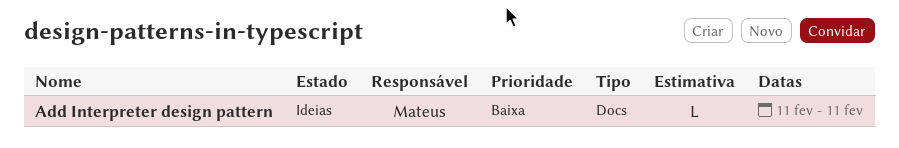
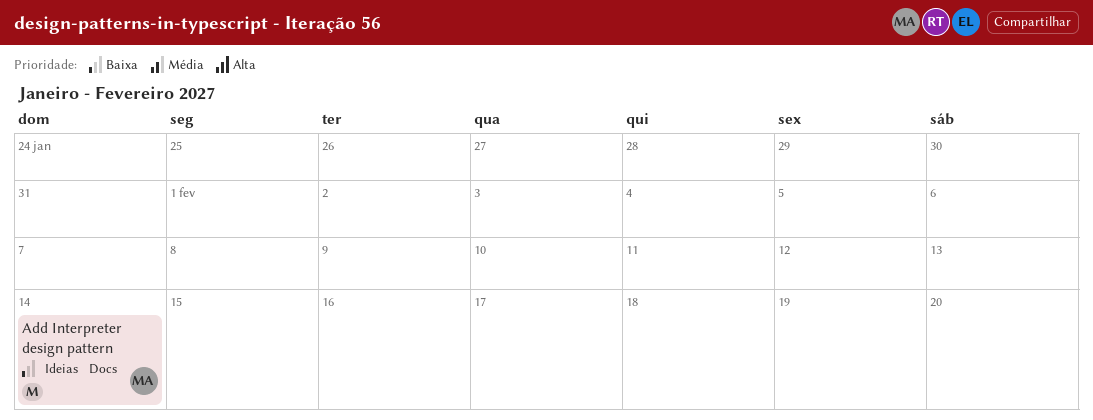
Add Interpreter design pattern, estimate: L -> M
Add Interpreter design pattern, due: Feb 11 -> Feb 14

